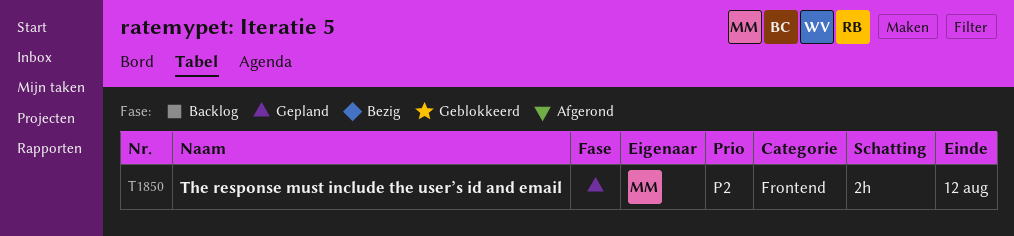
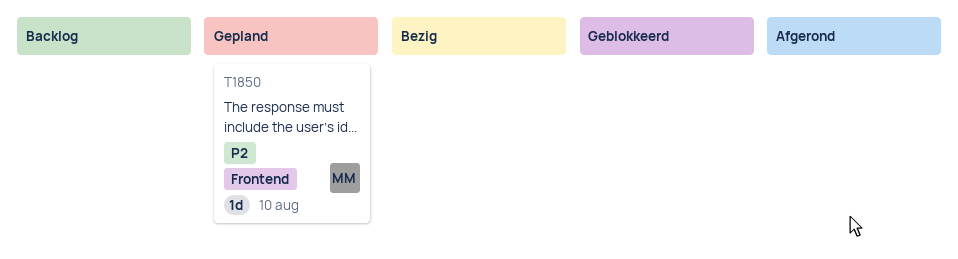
T1850, estimate: 2h -> 1d
T1850, due: Aug 12 -> Aug 10

